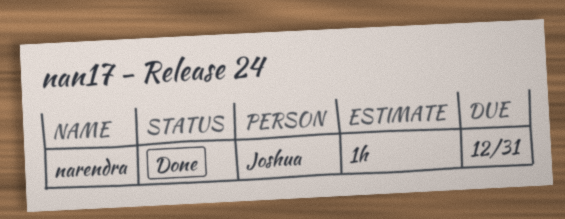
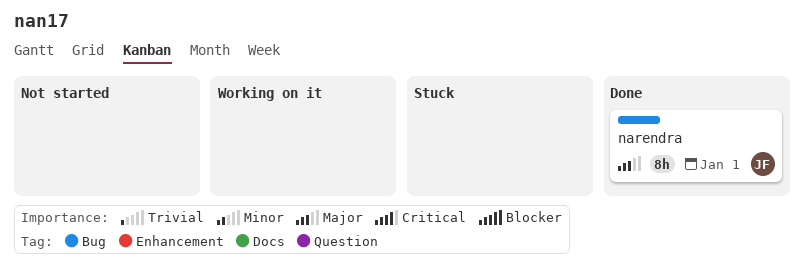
narendra, estimate: 1h -> 8h
narendra, due: Dec 31 -> Jan 1

